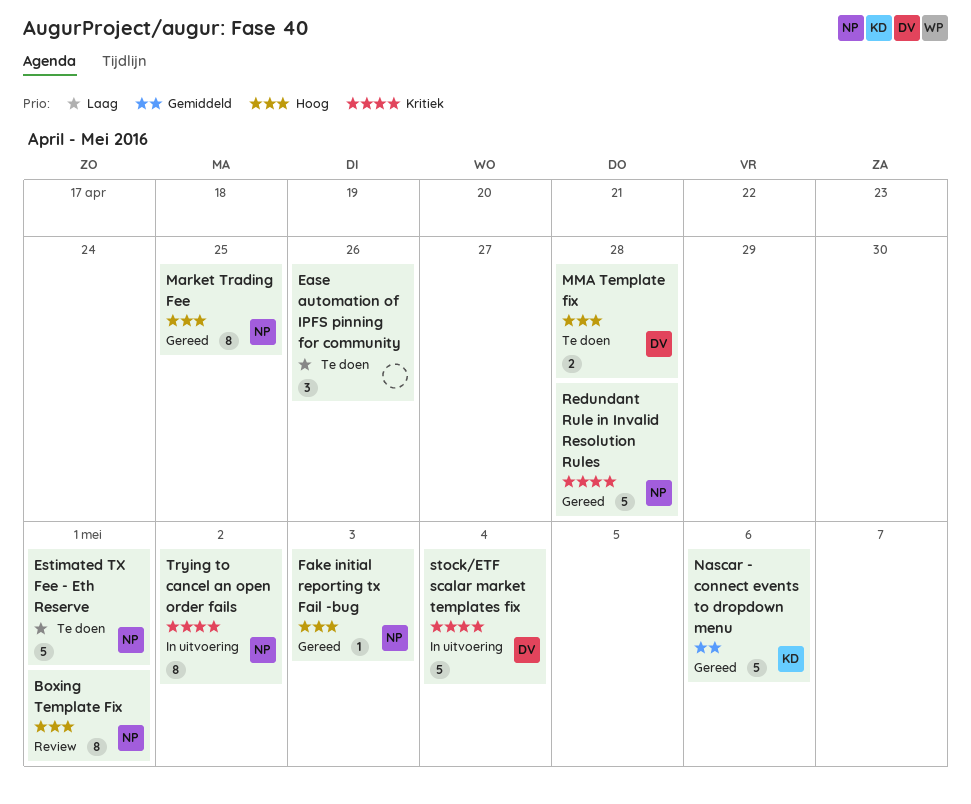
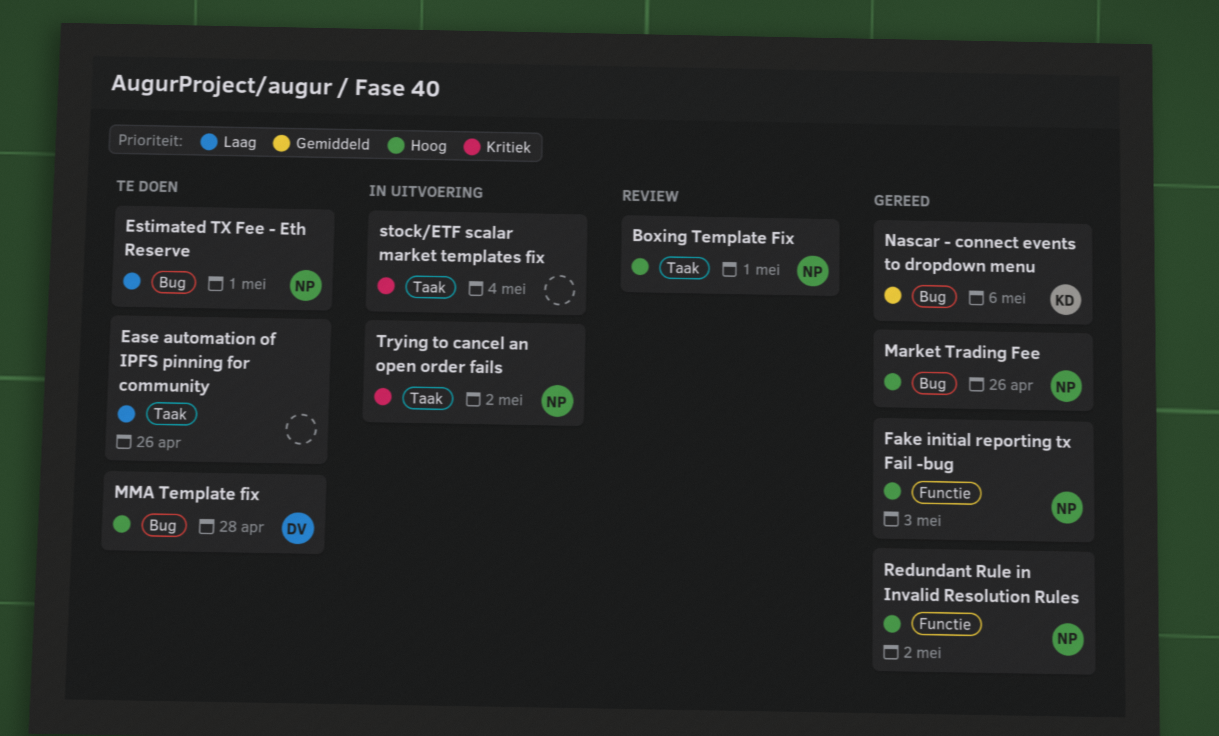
Market Trading Fee, due: Apr 25 -> Apr 26
Redundant Rule in Invalid Resolution Rules, priority: Kritiek -> Hoog
Redundant Rule in Invalid Resolution Rules, due: Apr 28 -> May 2
stock/ETF scalar market templates fix, owner: DV -> none

